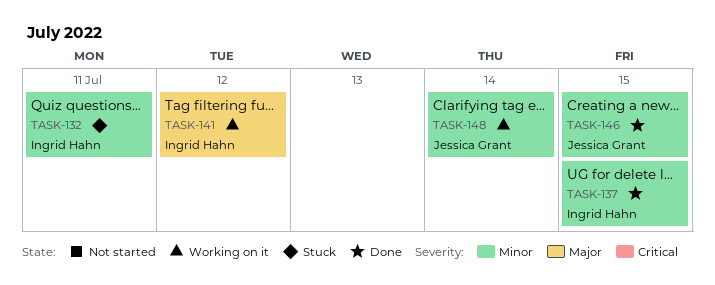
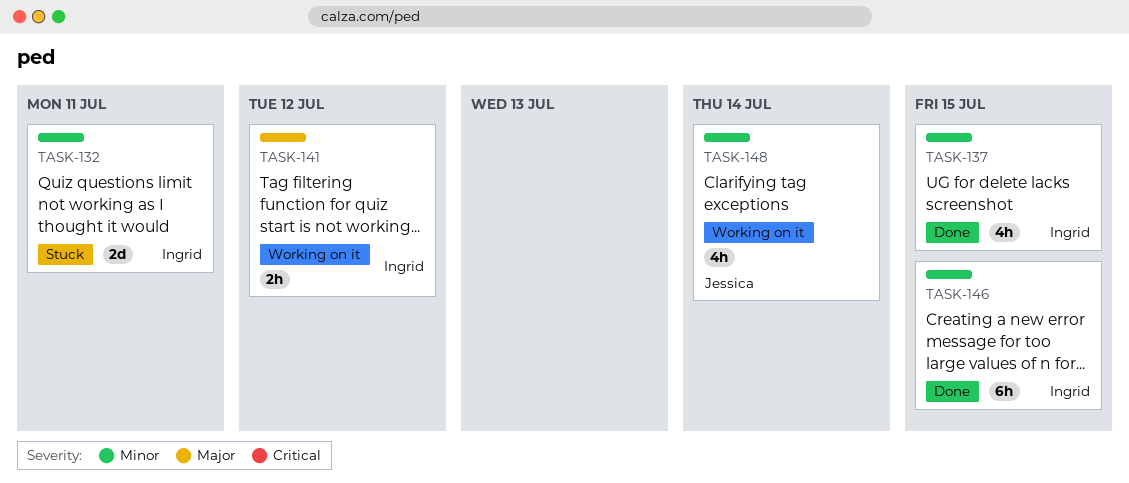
TASK-146, owner: Jessica Grant -> Ingrid Hahn

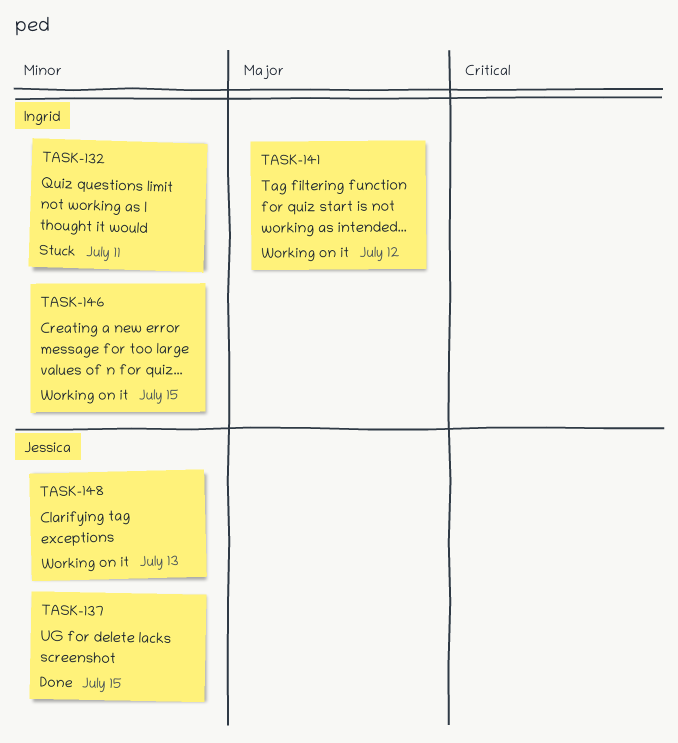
TASK-137, owner: Ingrid -> Jessica
TASK-146, status: Done -> Working on it
TASK-148, due: Jul 14 -> Jul 13

